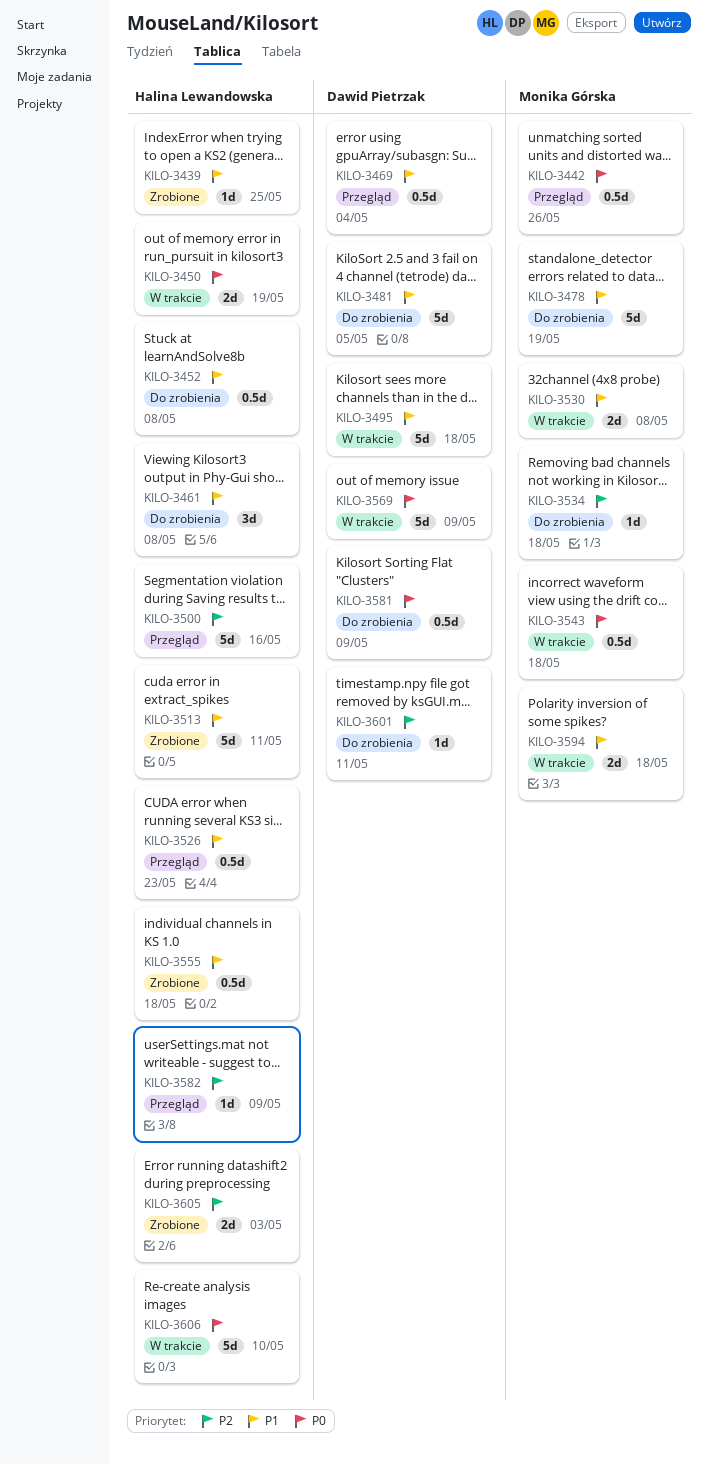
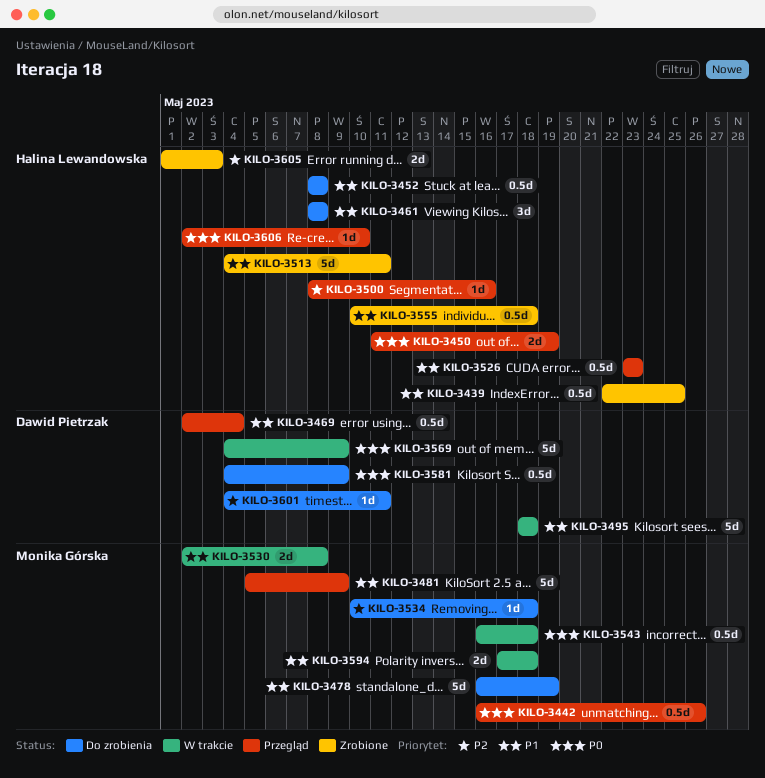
KILO-3439, estimate: 1d -> 0.5d
KILO-3450, status: W trakcie -> Przegląd
KILO-3481, status: Do zrobienia -> Przegląd
KILO-3481, owner: Dawid Pietrzak -> Monika Górska
KILO-3481, due: May 5 -> May 9
KILO-3500, estimate: 5d -> 1d
KILO-3582: present -> none
KILO-3606, status: W trakcie -> Przegląd
KILO-3606, estimate: 5d -> 1d

